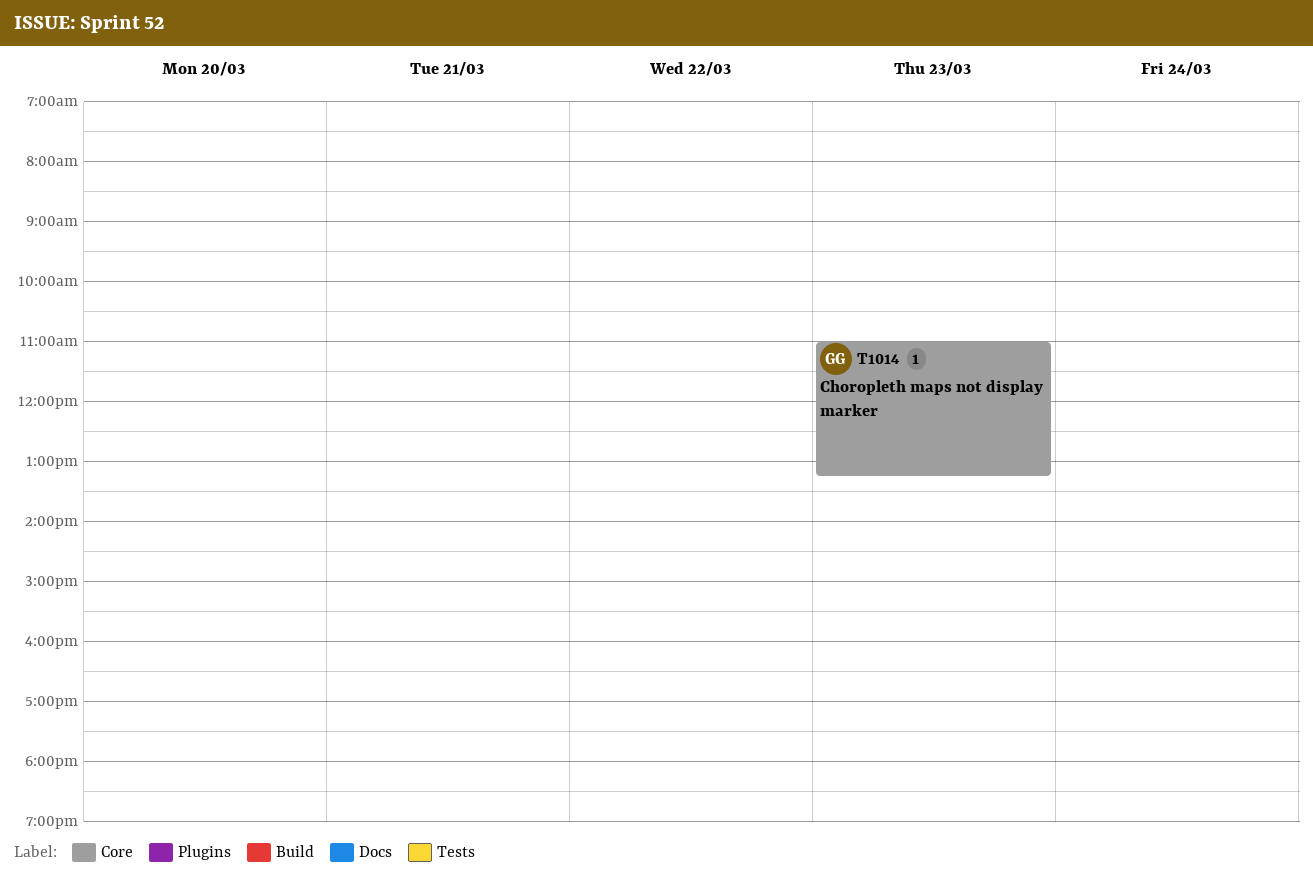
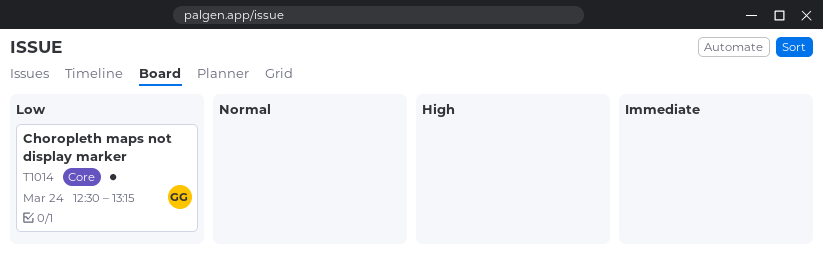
T1014, day: Mar 23 -> Mar 24
T1014, begins: 11:00 -> 12:30

